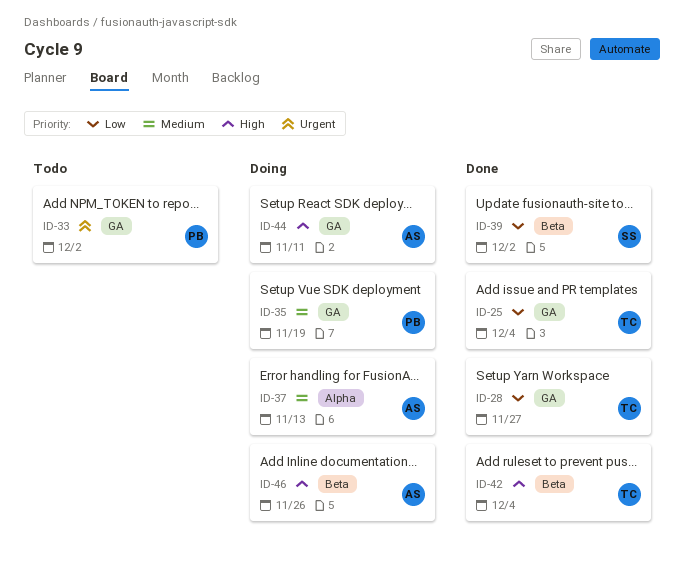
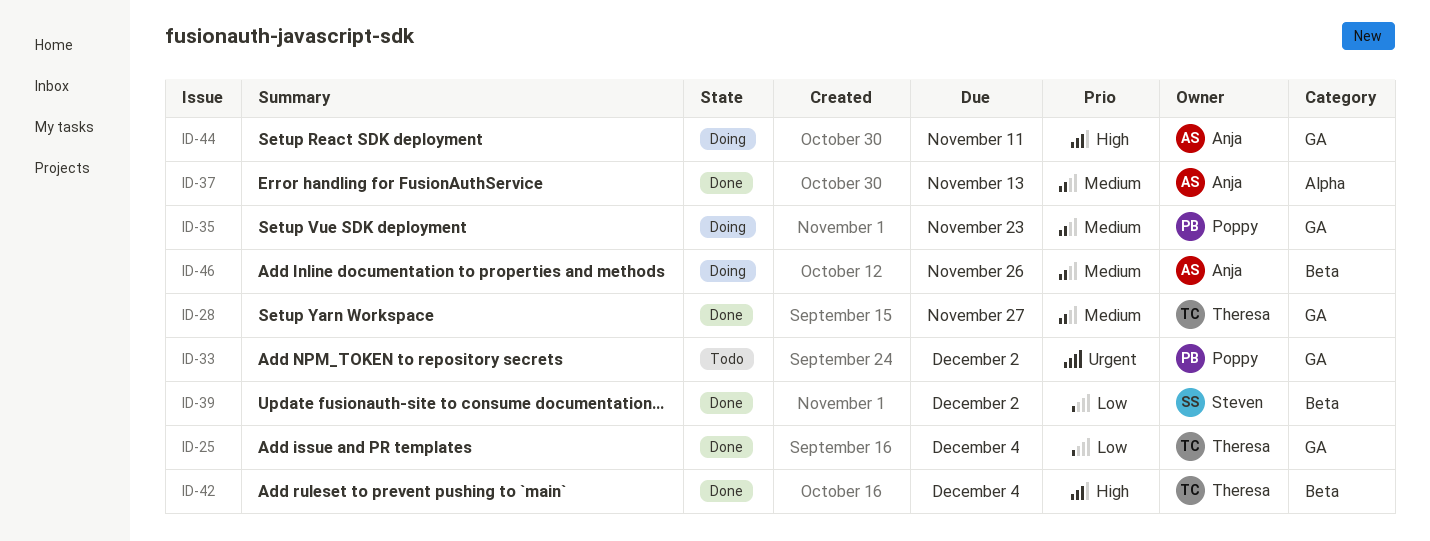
ID-28, priority: Low -> Medium
ID-35, due: Nov 19 -> Nov 23
ID-37, status: Doing -> Done
ID-46, priority: High -> Medium

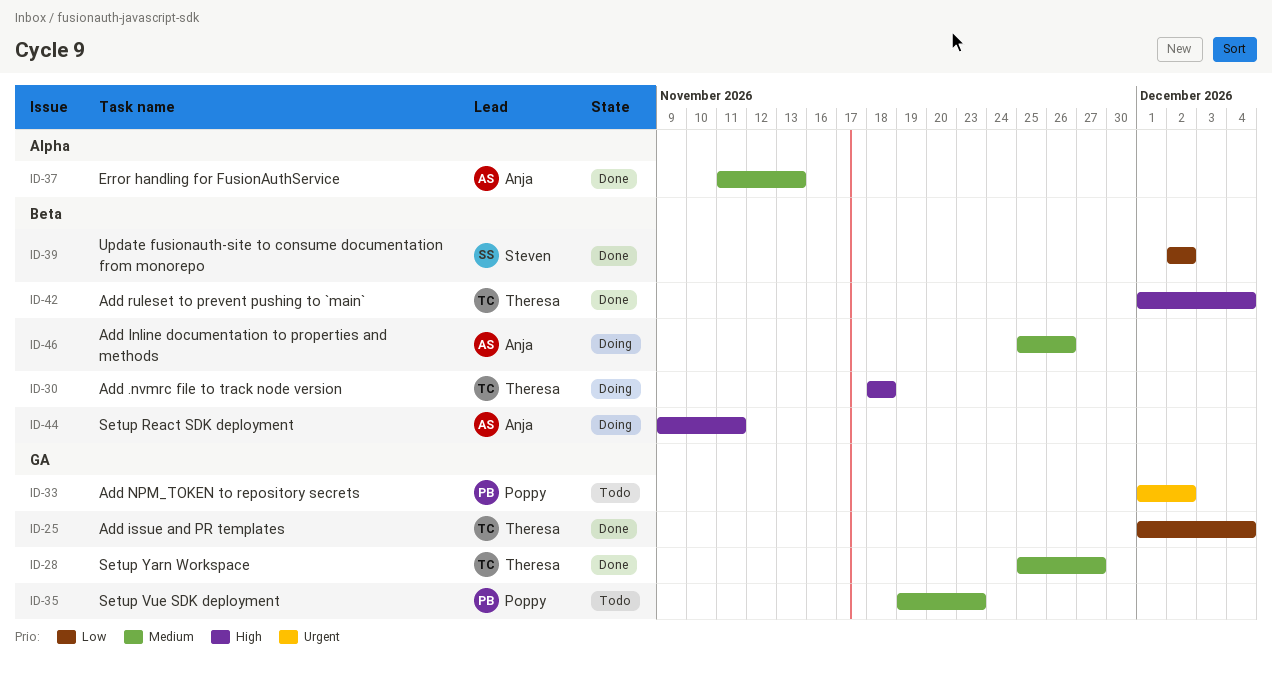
ID-30: none -> present
ID-35, status: Doing -> Todo
ID-44, label: GA -> Beta

